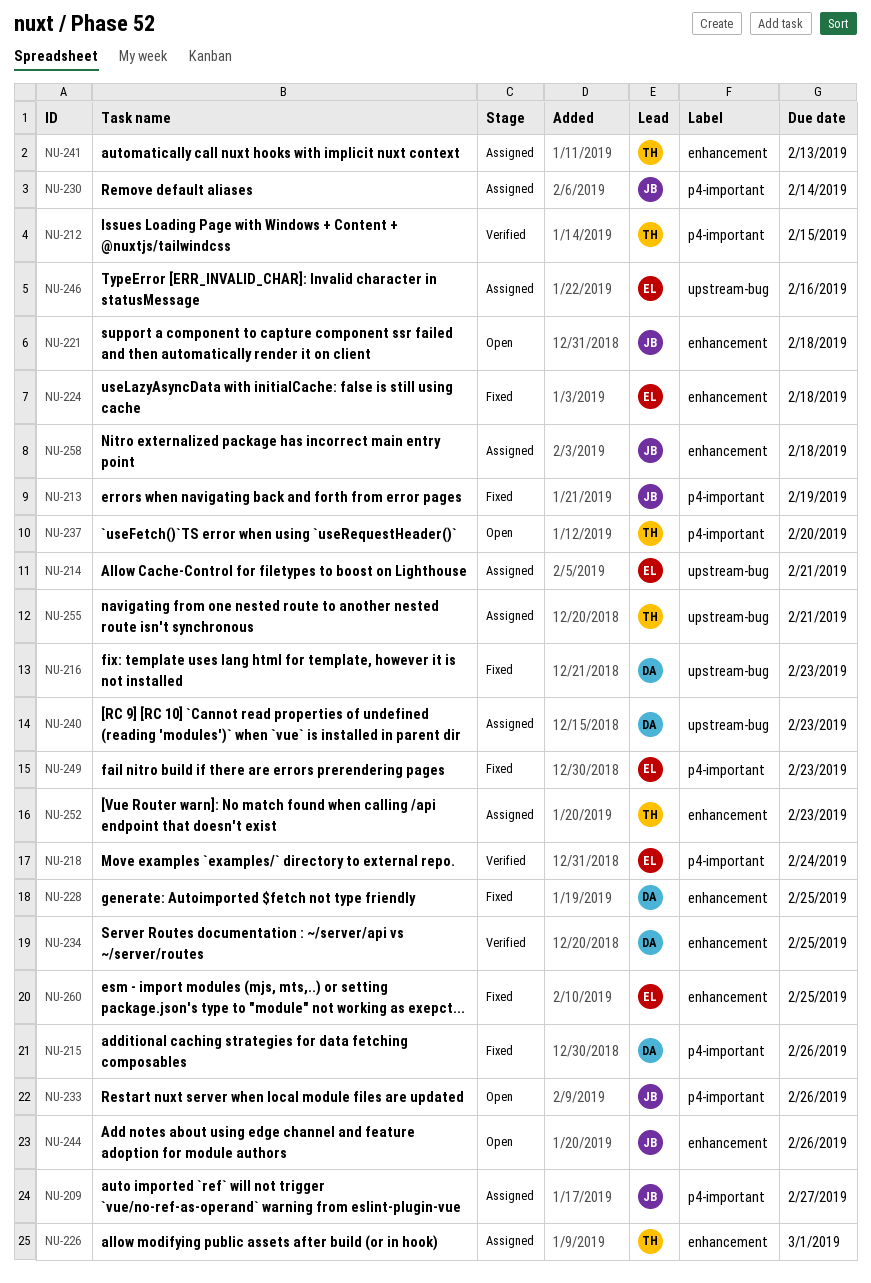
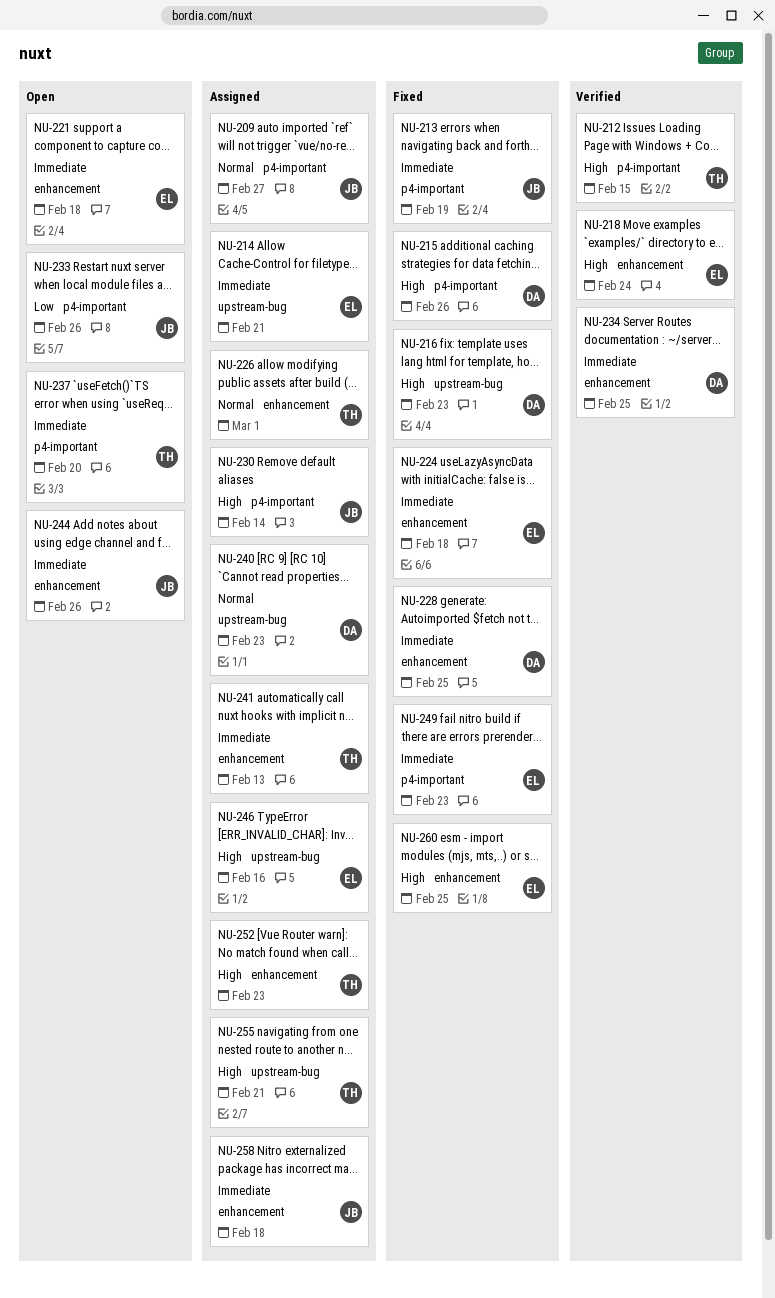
NU-218, label: p4-important -> enhancement
NU-221, owner: JB -> EL

